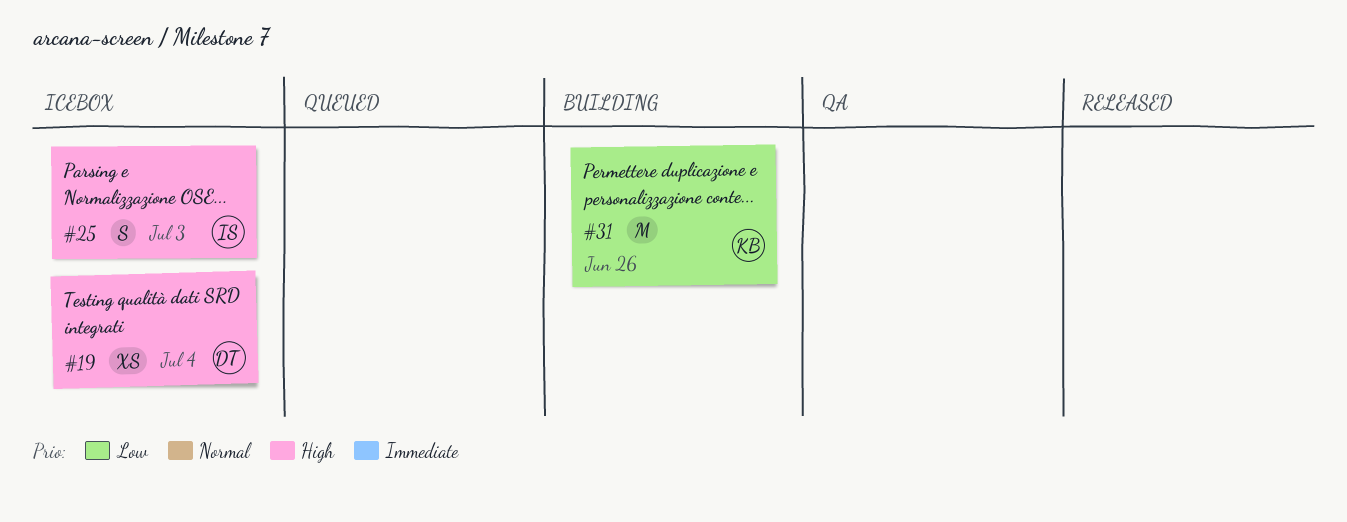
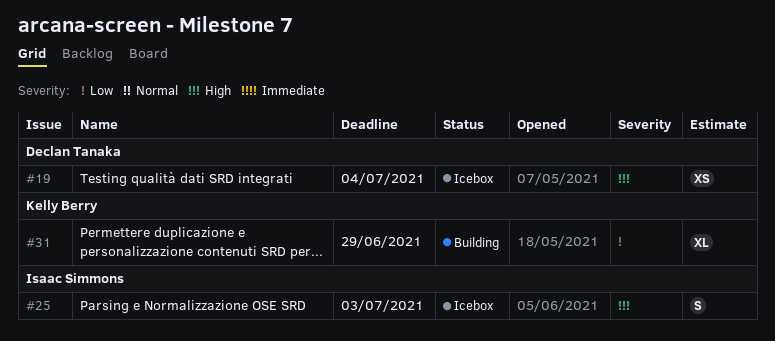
#31, estimate: M -> XL
#31, due: Jun 26 -> Jun 29

